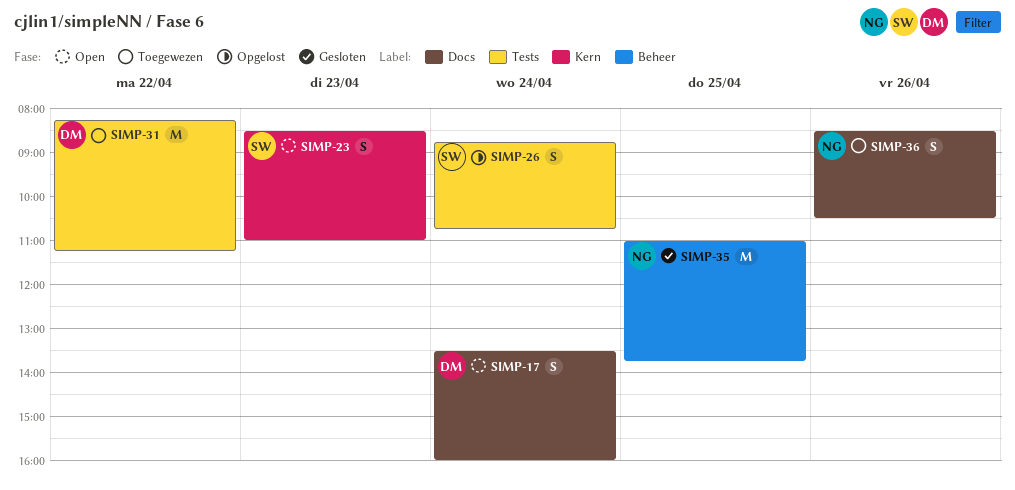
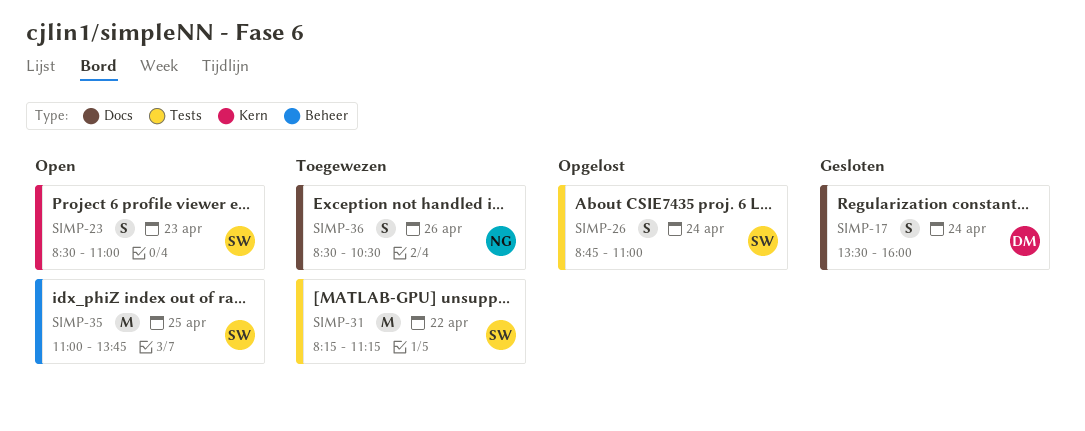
SIMP-17, status: Open -> Gesloten
SIMP-26, ends: 10:45 -> 11:00
SIMP-31, owner: DM -> SW
SIMP-35, status: Gesloten -> Open
SIMP-35, owner: NG -> SW

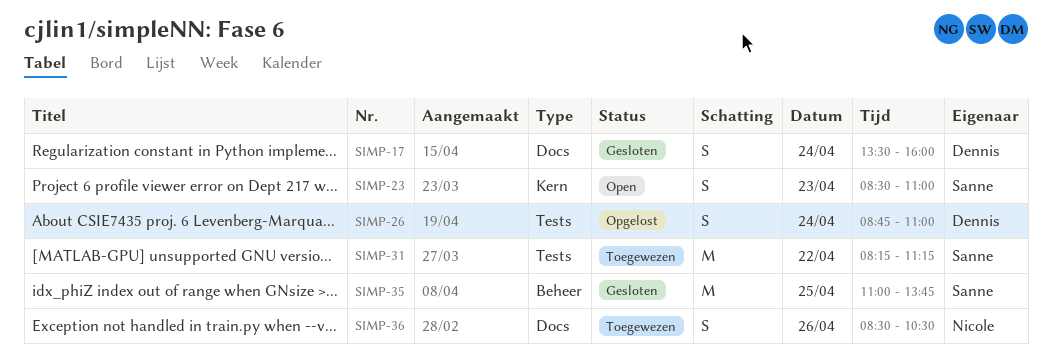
SIMP-26, owner: Sanne -> Dennis
SIMP-35, status: Open -> Gesloten

